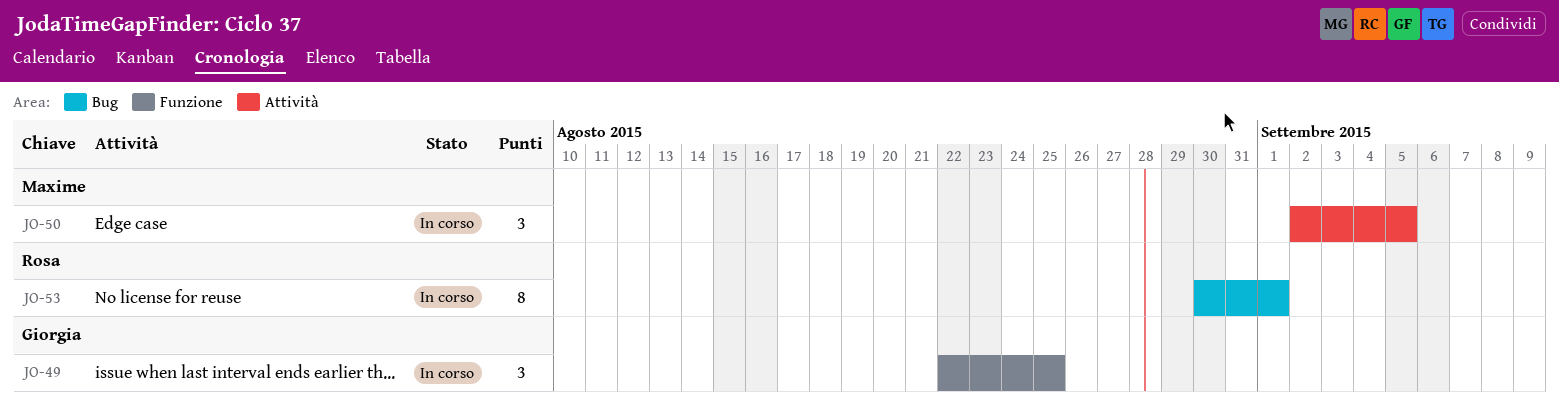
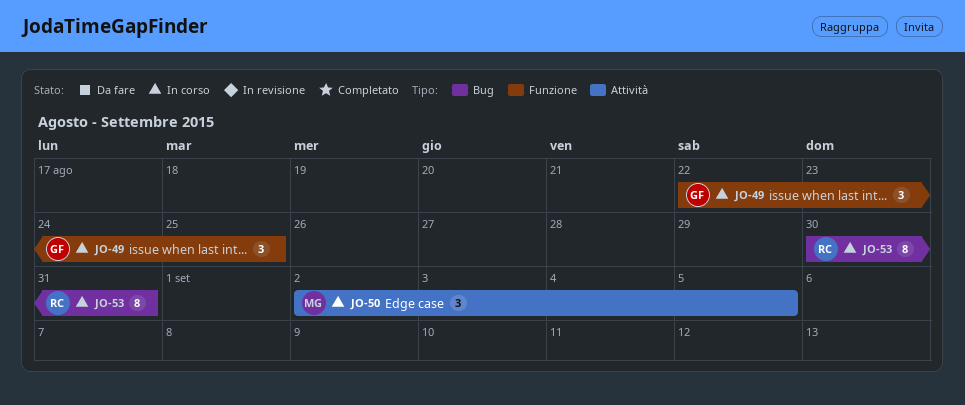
JO-53, due: Sep 1 -> Aug 31

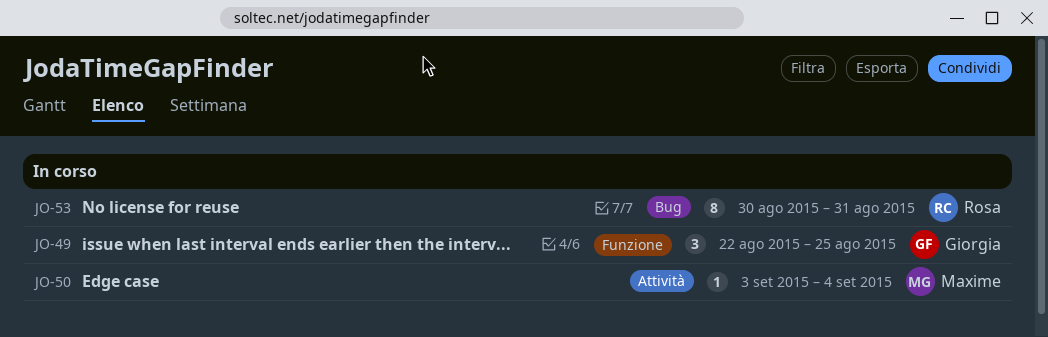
JO-50, estimate: 3 -> 1
JO-50, start: Sep 2 -> Sep 3
JO-50, due: Sep 5 -> Sep 4

